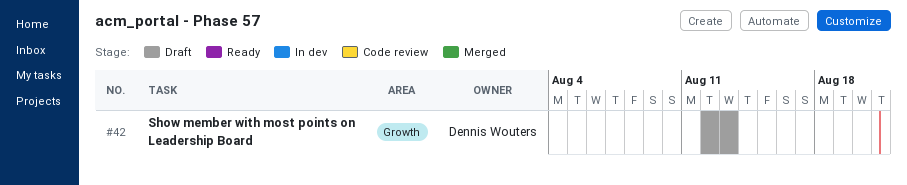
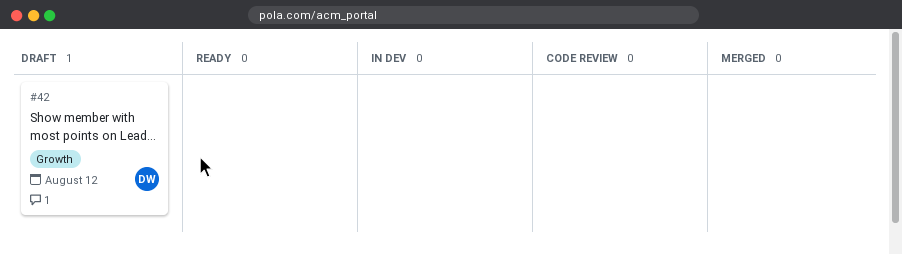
#42, due: Aug 13 -> Aug 12

